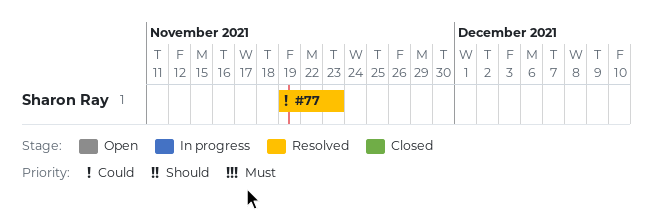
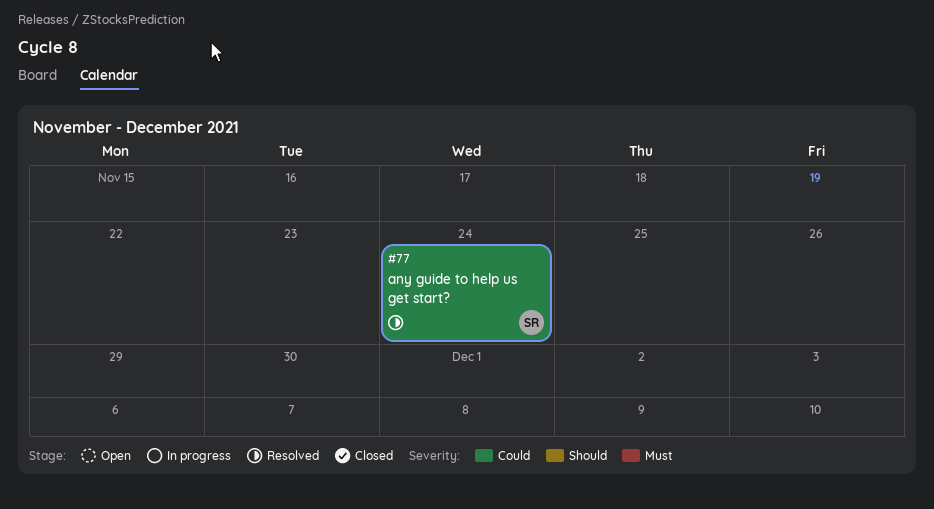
#77, due: Nov 23 -> Nov 24

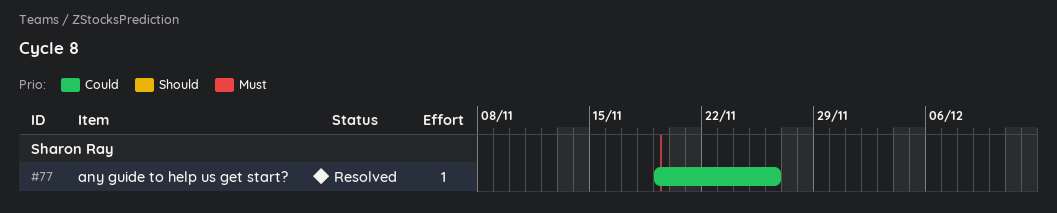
#77, due: Nov 24 -> Nov 26

